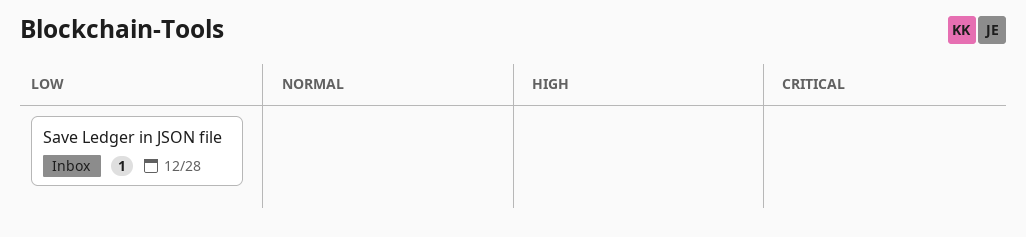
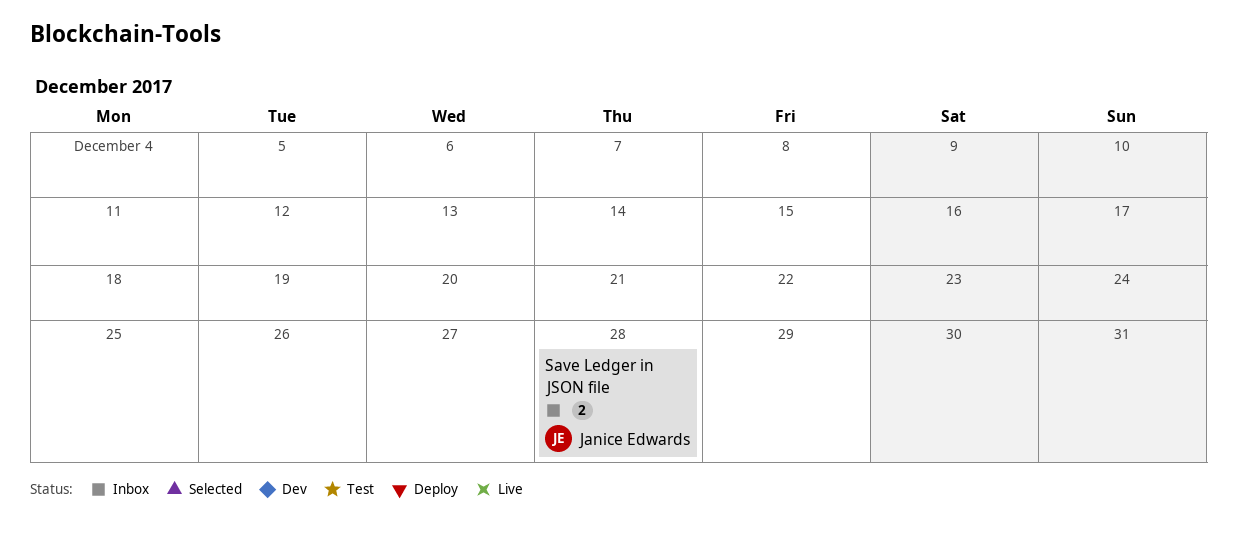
Save Ledger in JSON file, estimate: 1 -> 2

